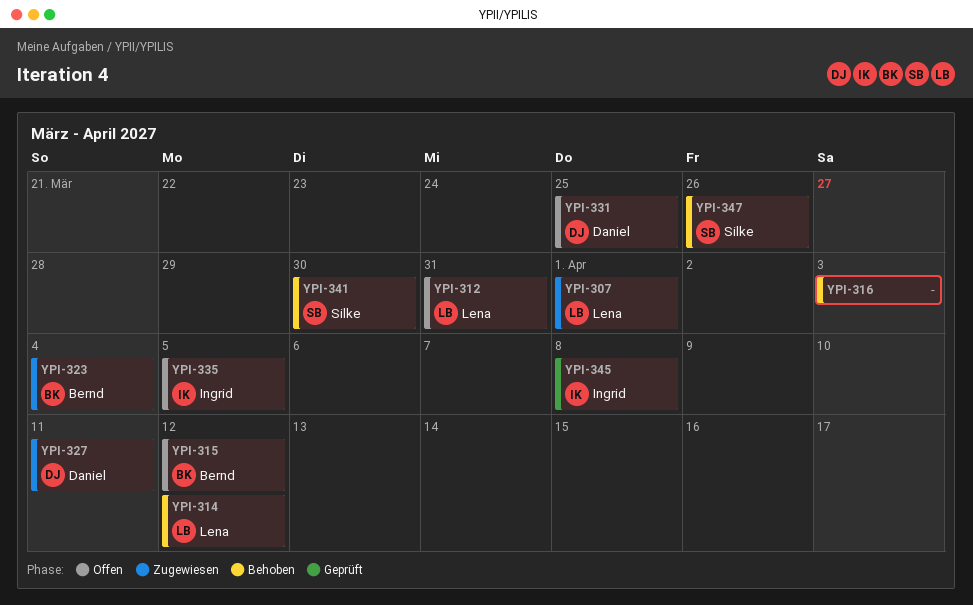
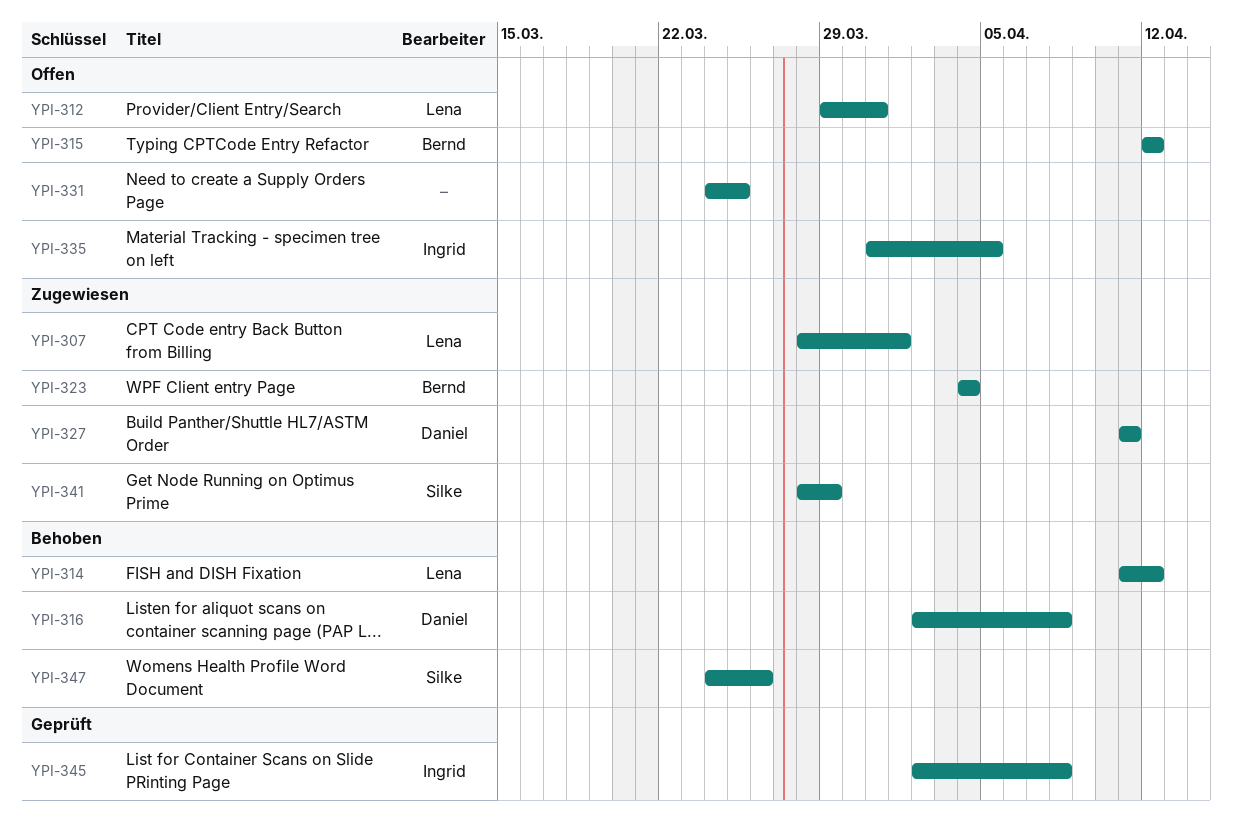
YPI-316, owner: none -> Daniel
YPI-316, due: Apr 3 -> Apr 8
YPI-331, owner: Daniel -> none
YPI-341, status: Behoben -> Zugewiesen
YPI-341, due: Mar 30 -> Mar 29

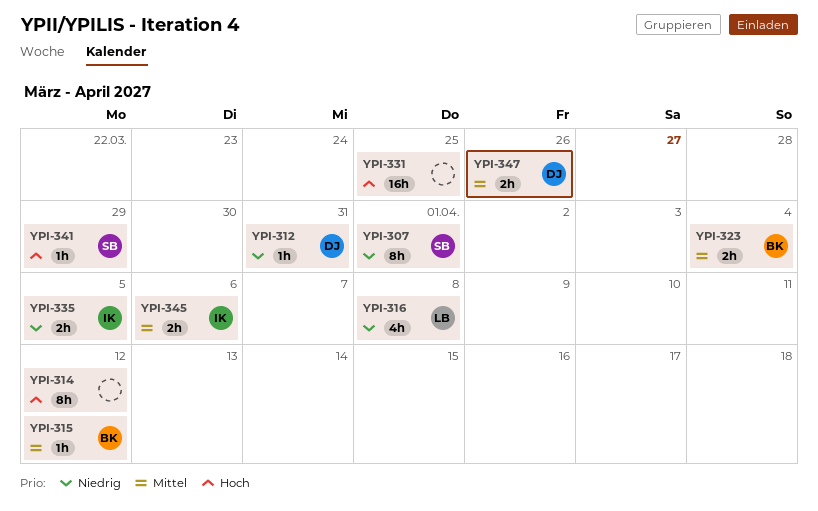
YPI-307, owner: Lena -> Silke
YPI-312, owner: Lena -> Daniel
YPI-314, owner: Lena -> none
YPI-316, owner: Daniel -> Lena
YPI-327: present -> none
YPI-345, due: Apr 8 -> Apr 6
YPI-347, owner: Silke -> Daniel

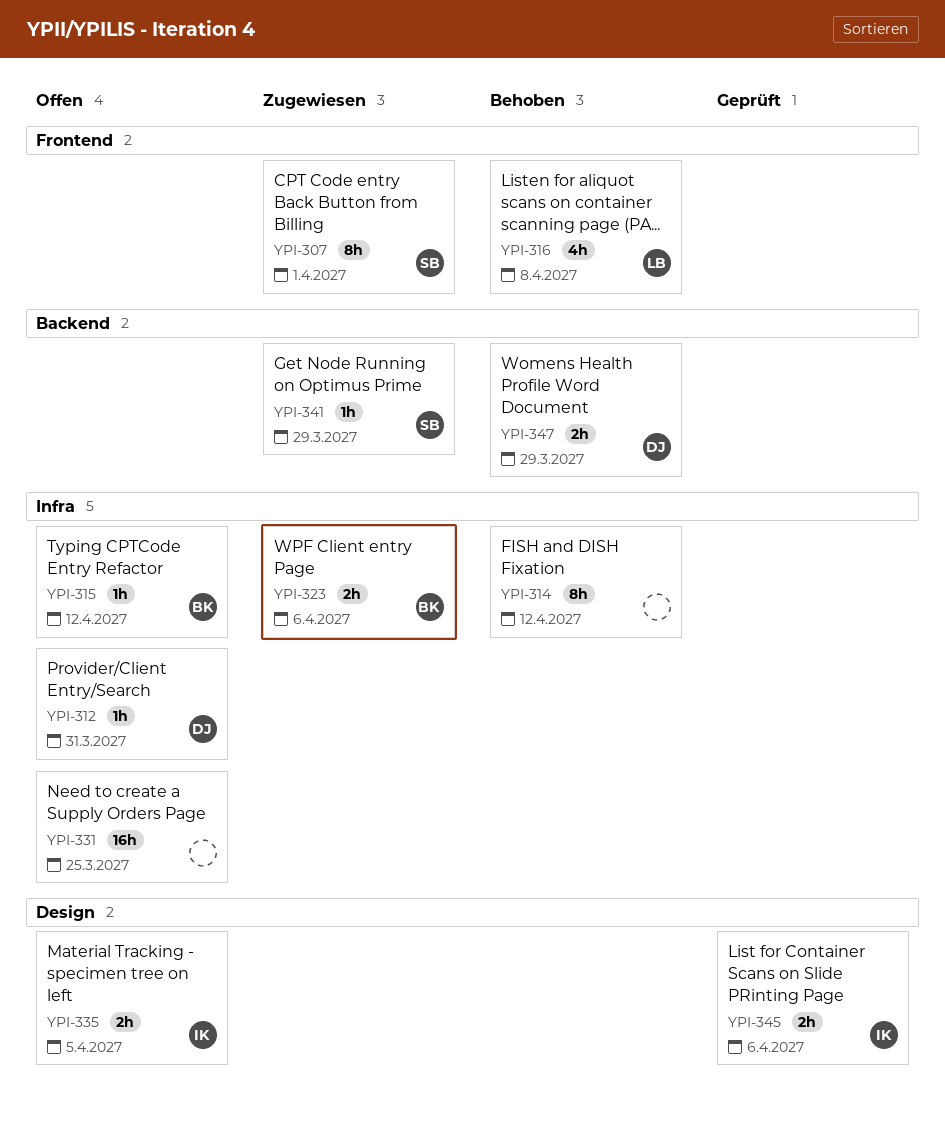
YPI-323, due: Apr 4 -> Apr 6
YPI-347, due: Mar 26 -> Mar 29

